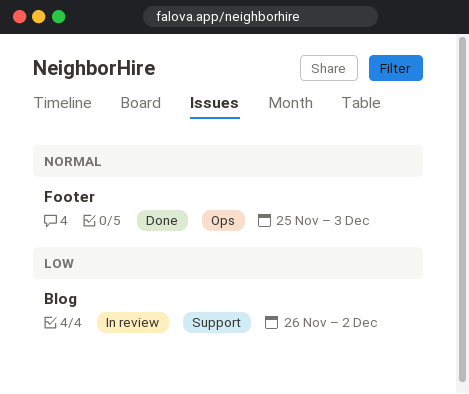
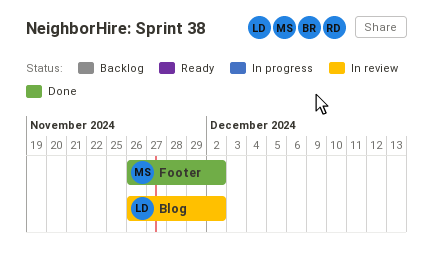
Footer, start: Nov 25 -> Nov 26
Footer, due: Dec 3 -> Dec 2

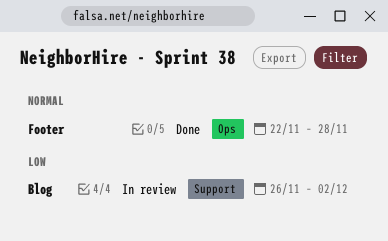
Footer, start: Nov 26 -> Nov 22
Footer, due: Dec 2 -> Nov 28

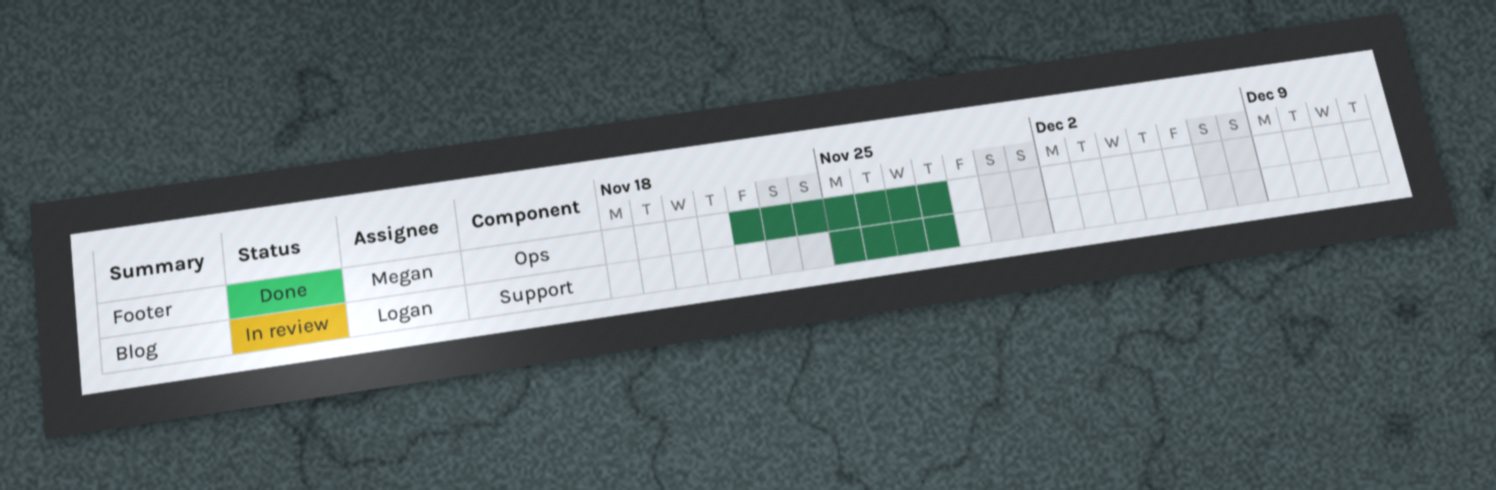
Blog, start: Nov 26 -> Nov 25
Blog, due: Dec 2 -> Nov 28

